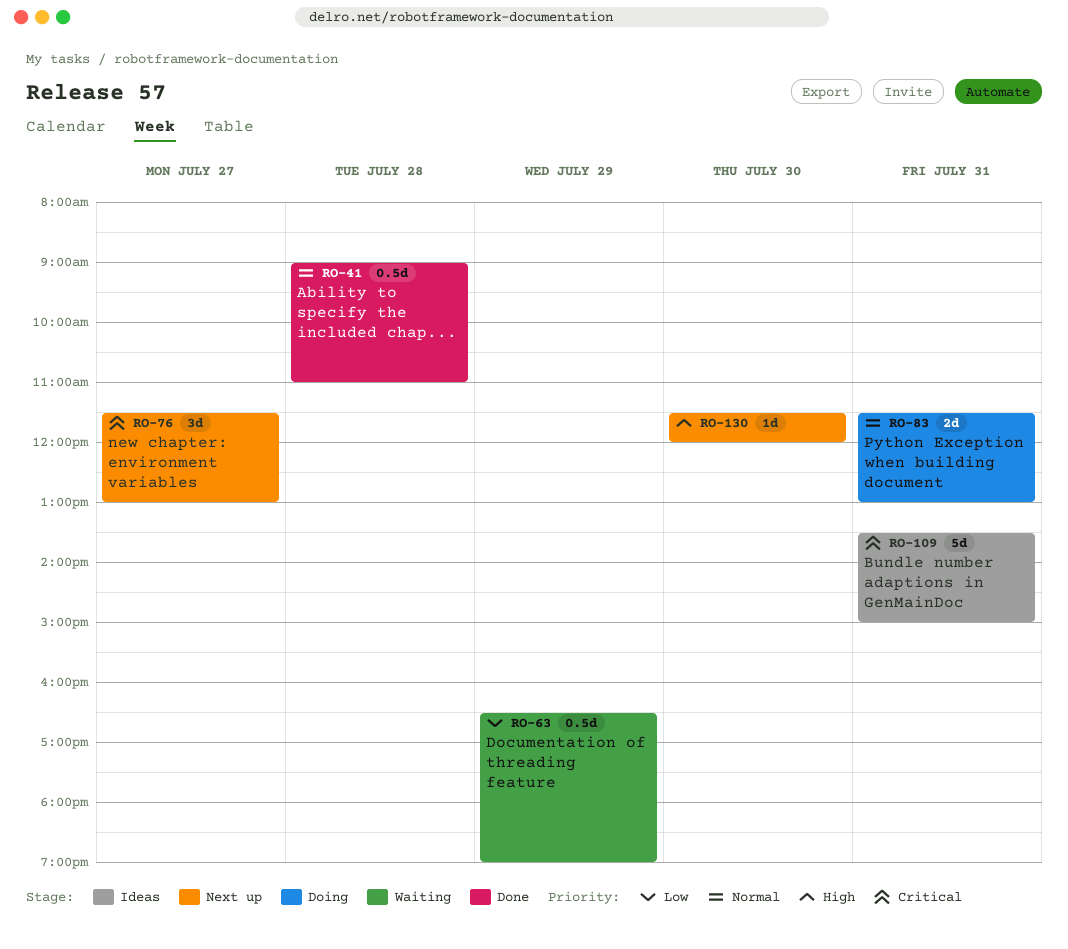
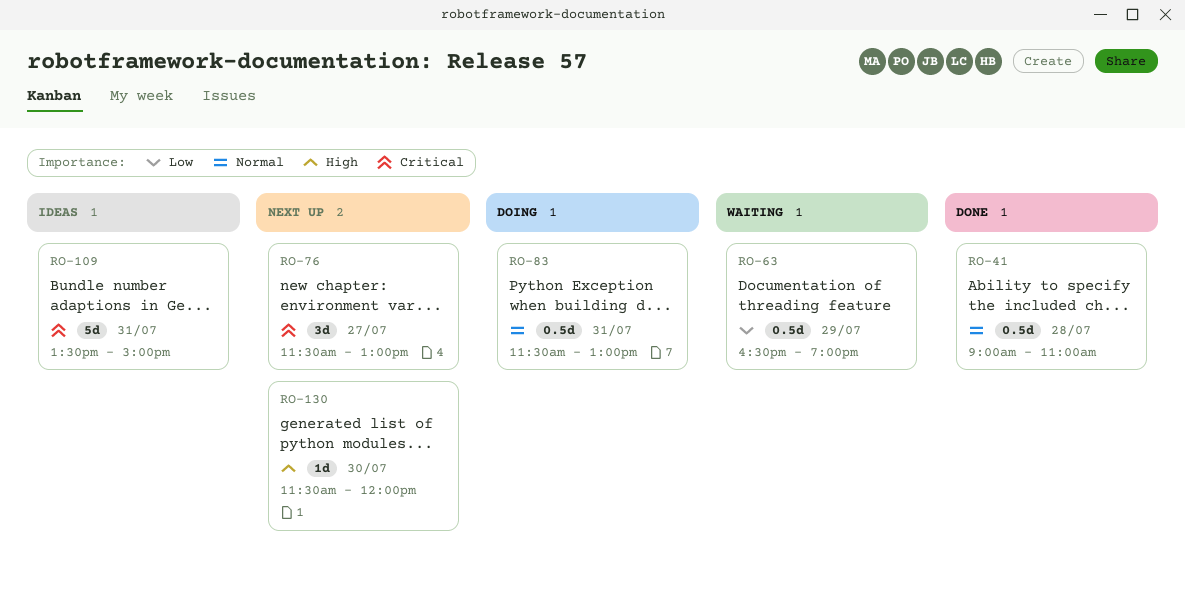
RO-83, estimate: 2d -> 0.5d

